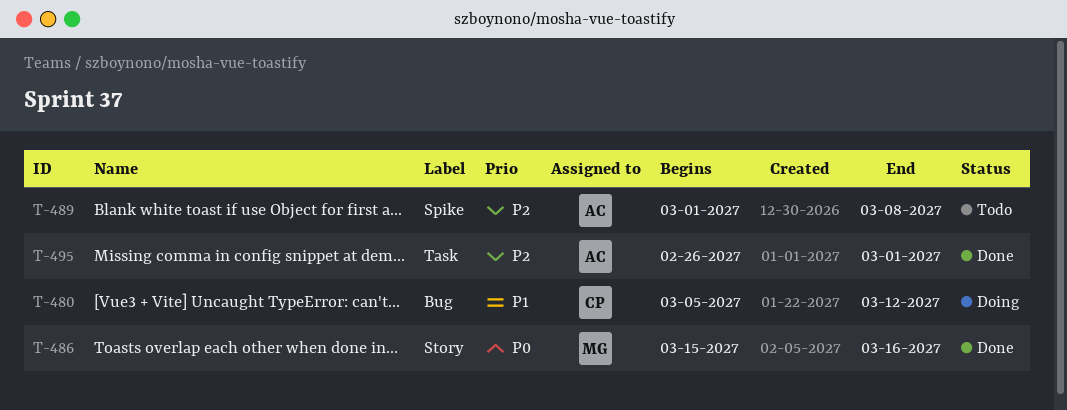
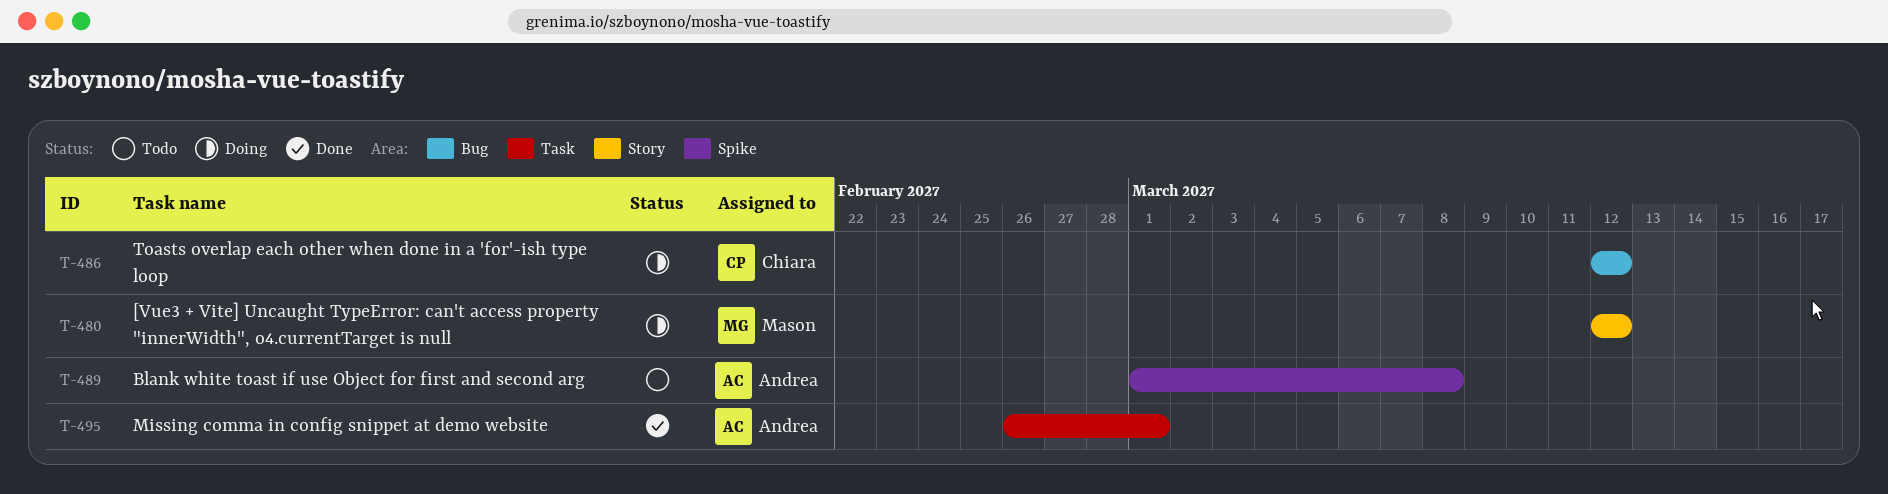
T-480, owner: Chiara -> Mason
T-480, label: Bug -> Story
T-480, start: Mar 5 -> Mar 12
T-486, status: Done -> Doing
T-486, owner: Mason -> Chiara
T-486, label: Story -> Bug
T-486, start: Mar 15 -> Mar 12
T-486, due: Mar 16 -> Mar 12

